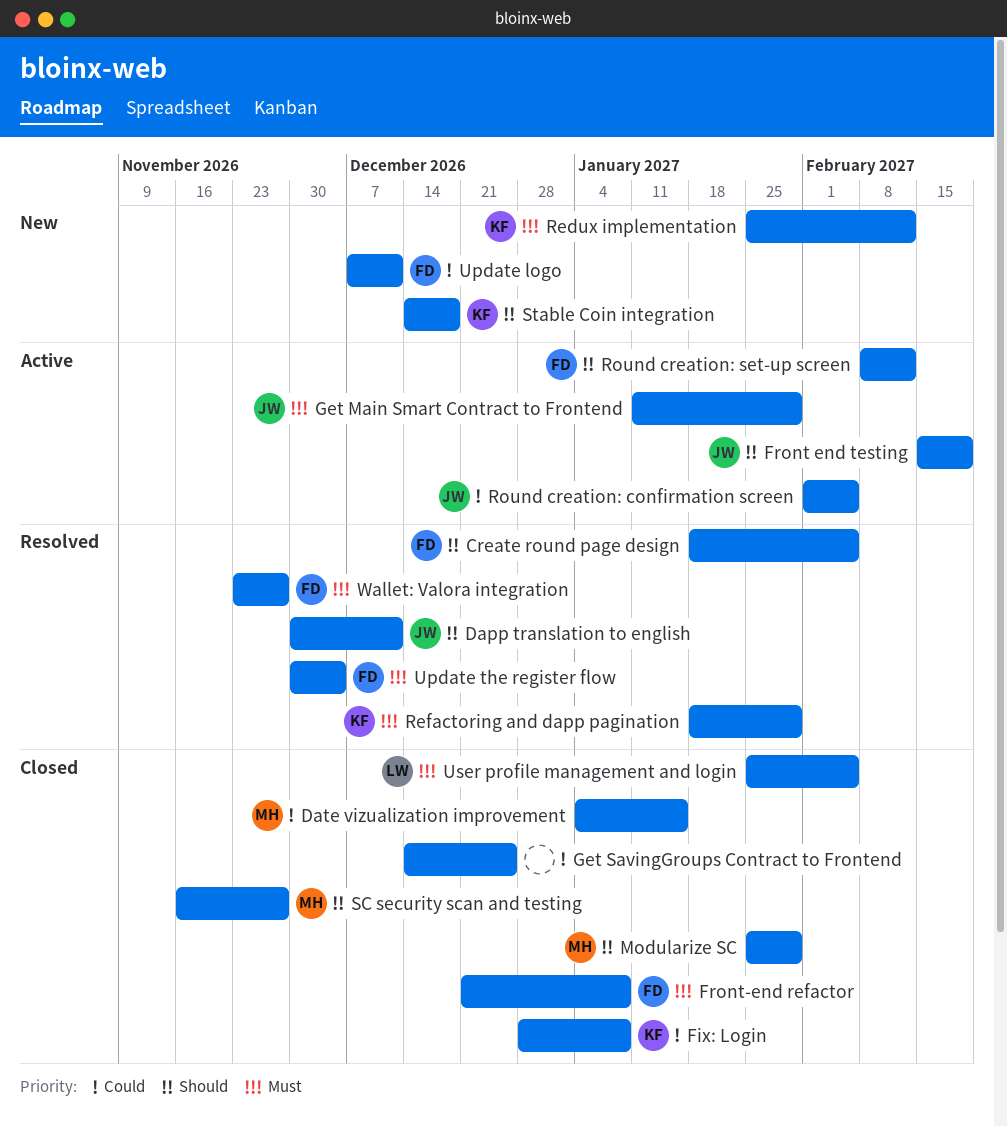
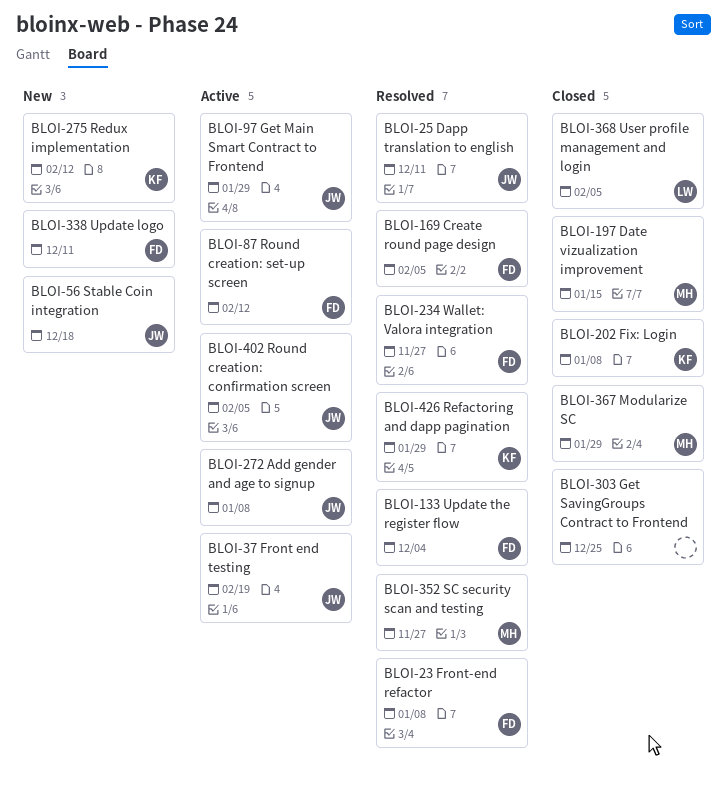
Add gender and age to signup: none -> present
Front-end refactor, status: Closed -> Resolved
SC security scan and testing, status: Closed -> Resolved
Stable Coin integration, owner: KF -> JW

